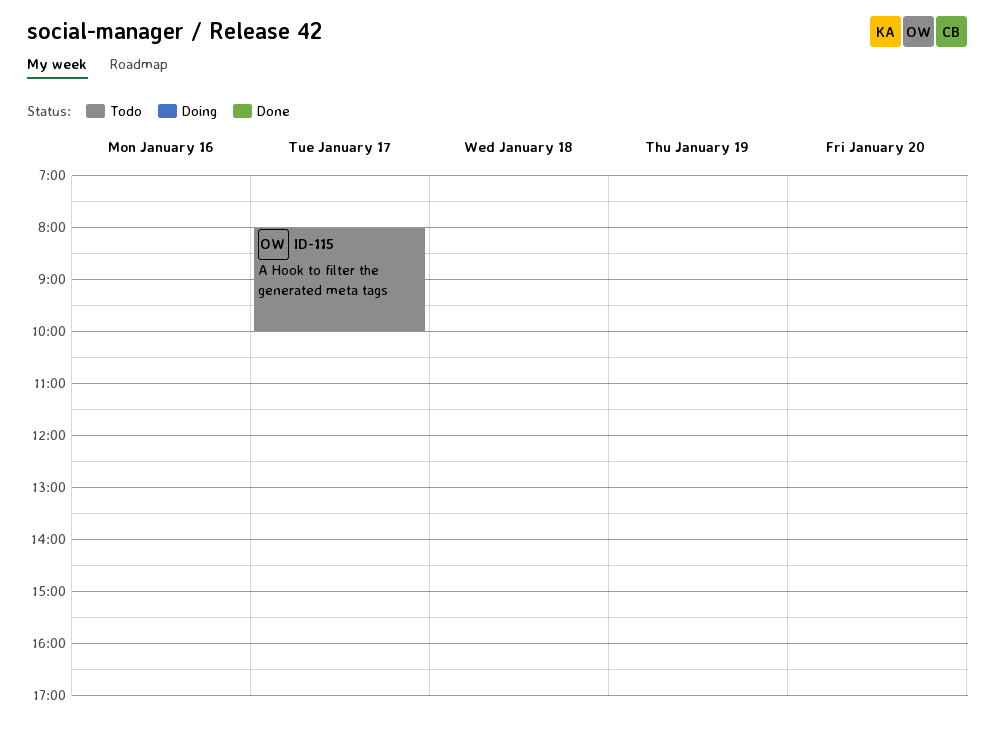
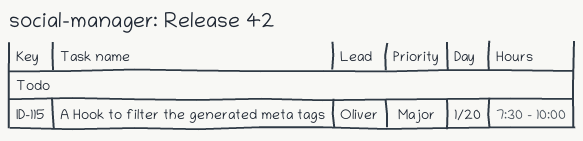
ID-115, day: Jan 17 -> Jan 20
ID-115, begins: 08:00 -> 07:30

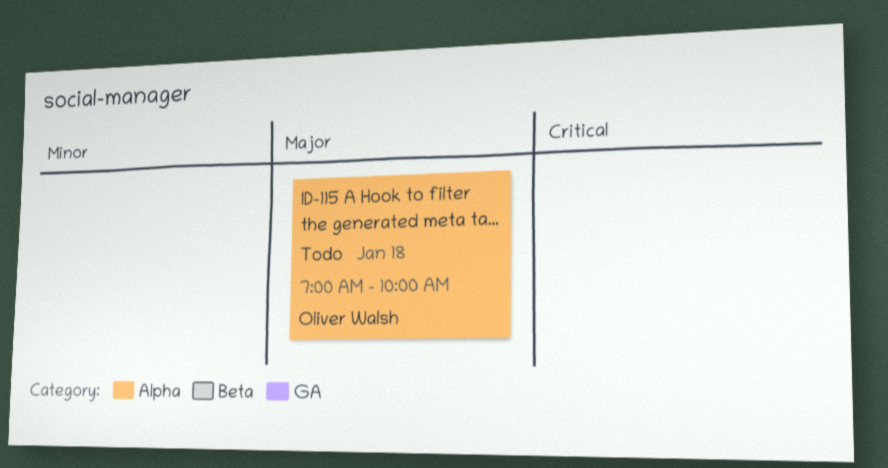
ID-115, day: Jan 20 -> Jan 18
ID-115, begins: 07:30 -> 07:00

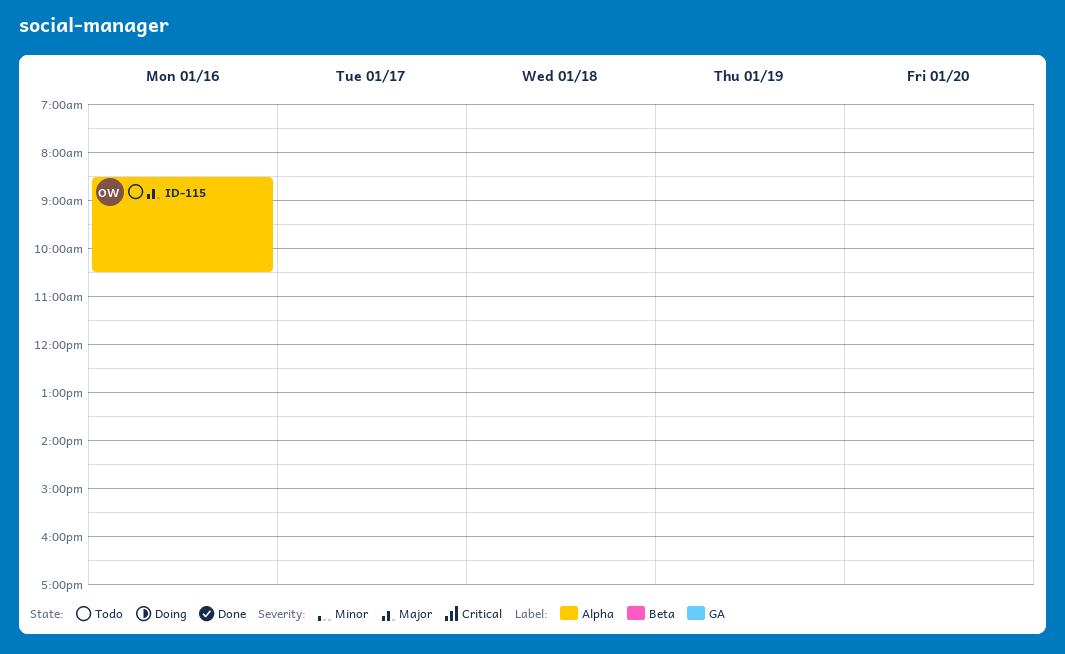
ID-115, day: Jan 18 -> Jan 16
ID-115, begins: 07:00 -> 08:30
ID-115, ends: 10:00 -> 10:30

